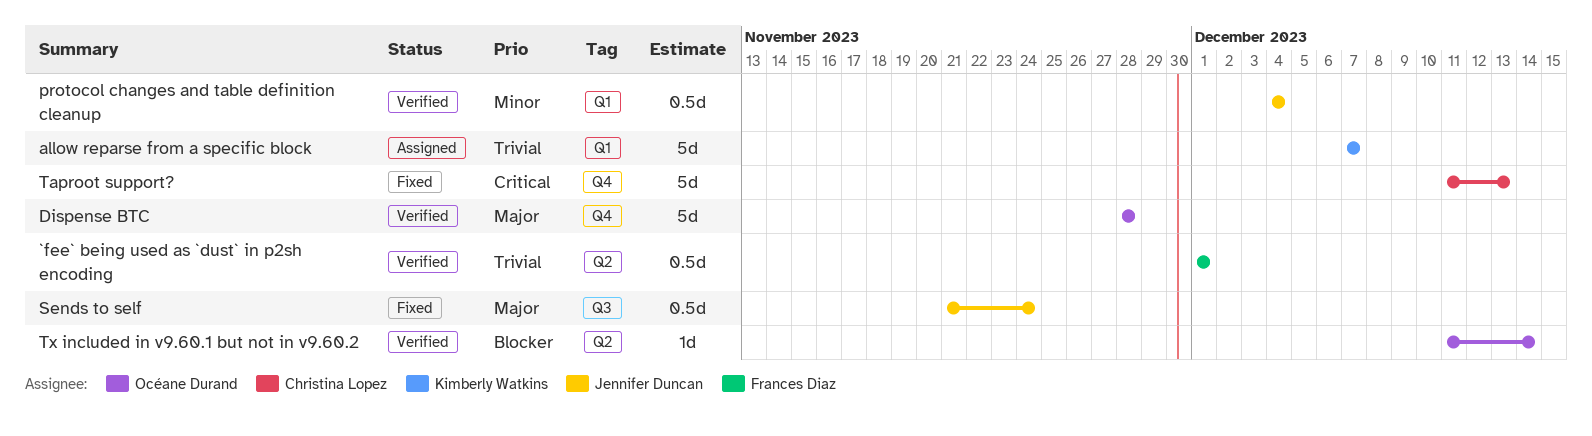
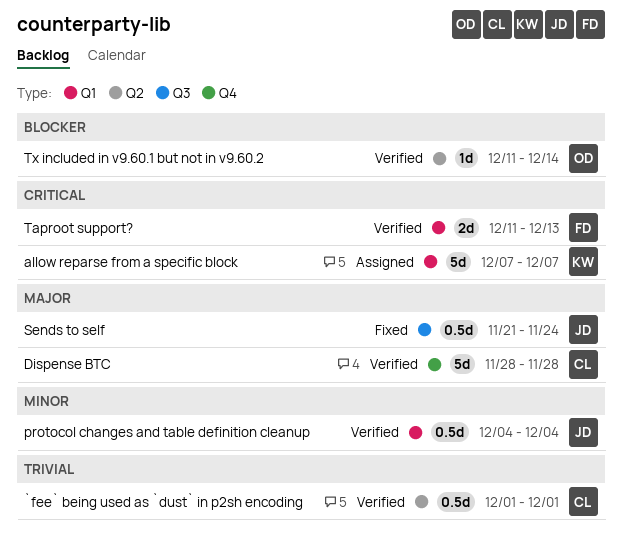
`fee` being used as `dust` in p2sh encoding, owner: Frances Diaz -> Christina Lopez
allow reparse from a specific block, priority: Trivial -> Critical
Dispense BTC, owner: Océane Durand -> Christina Lopez
Taproot support?, status: Fixed -> Verified
Taproot support?, owner: Christina Lopez -> Frances Diaz
Taproot support?, label: Q4 -> Q1
Taproot support?, estimate: 5d -> 2d

